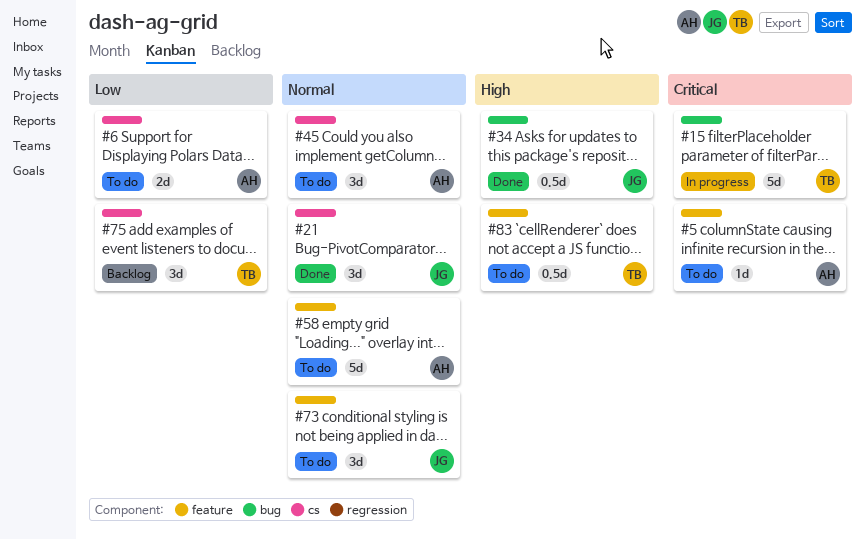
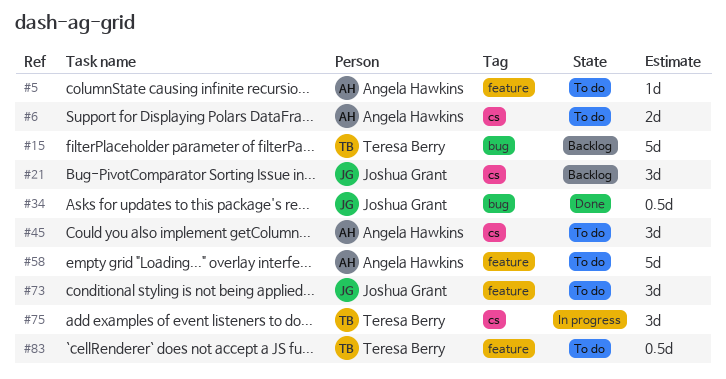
#15, status: In progress -> Backlog
#21, status: Done -> Backlog
#75, status: Backlog -> In progress

